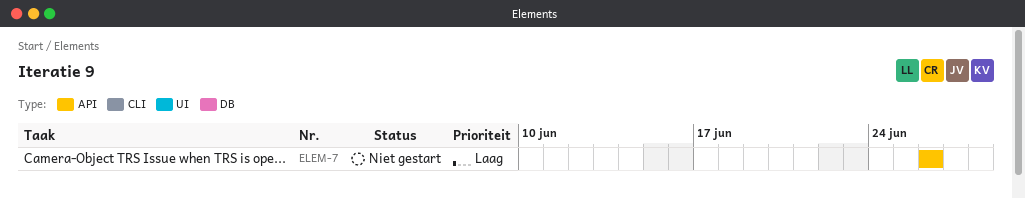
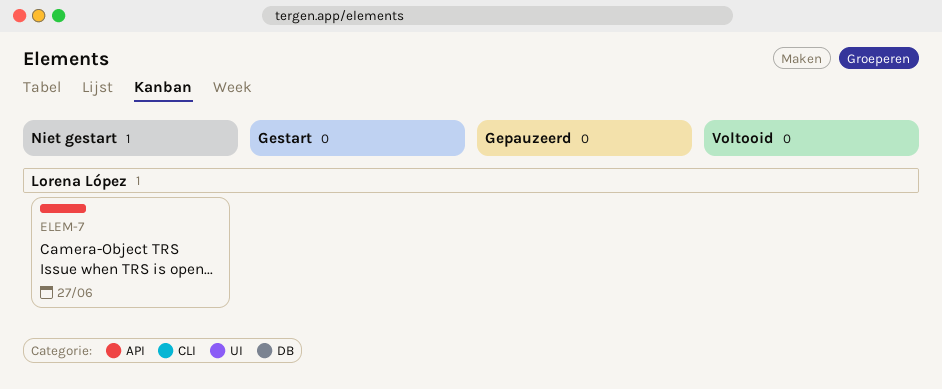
ELEM-7, due: Jun 26 -> Jun 27

